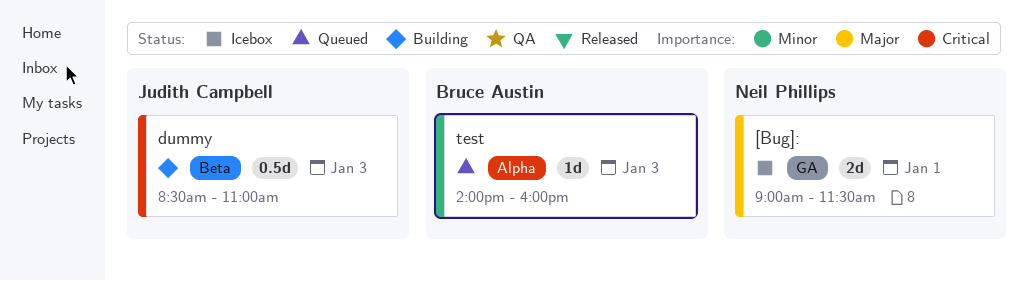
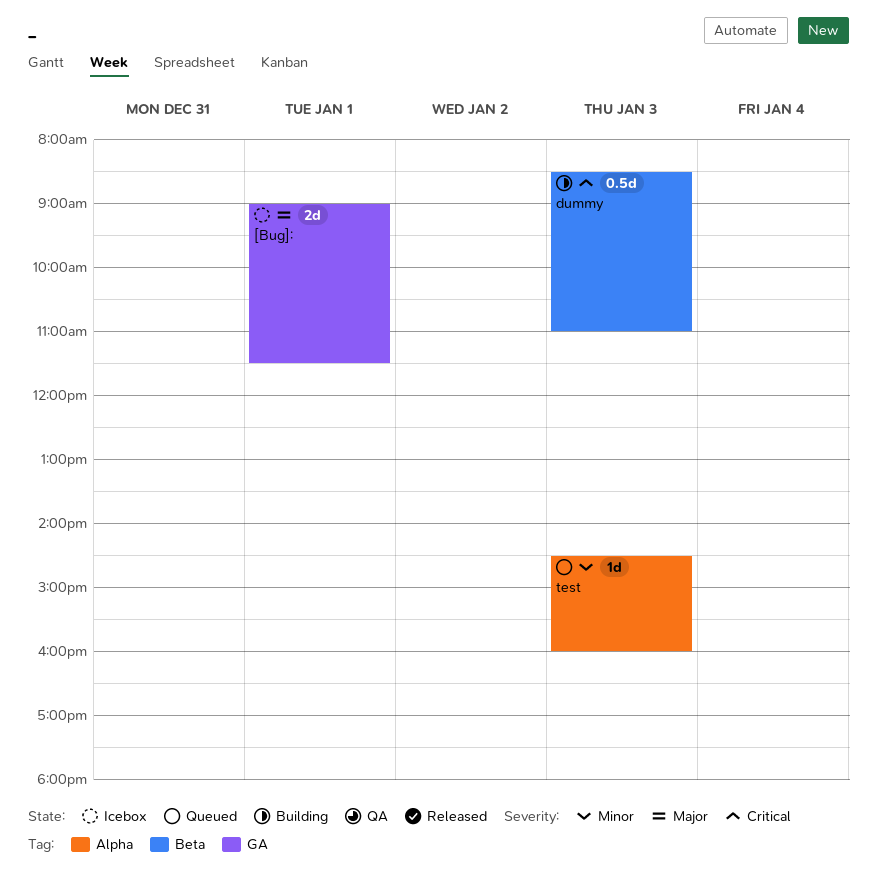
test, begins: 14:00 -> 14:30

